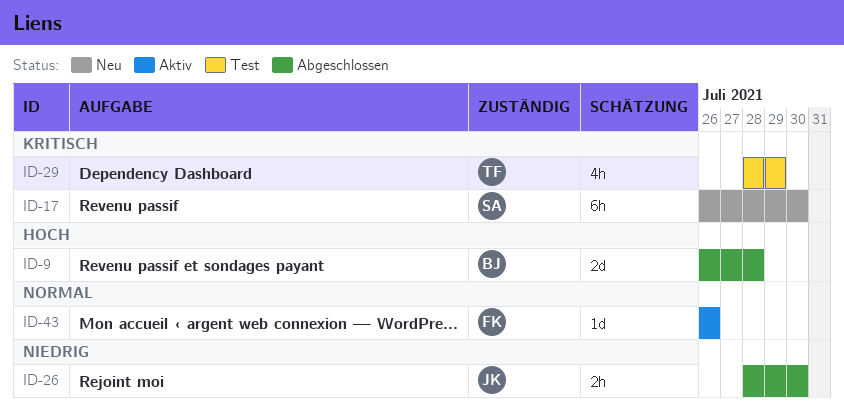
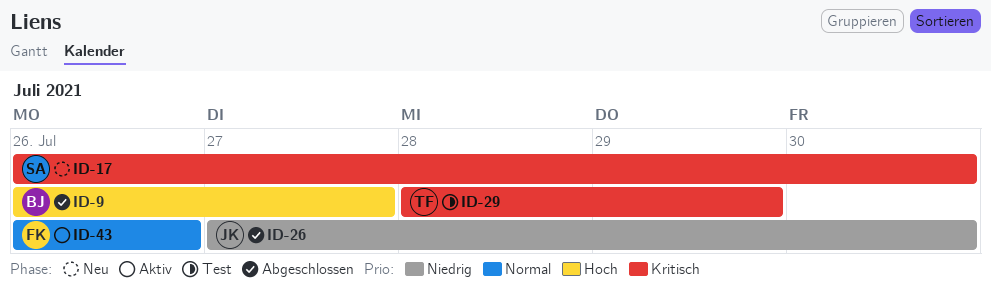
ID-9, due: Jul 28 -> Jul 27
ID-26, start: Jul 28 -> Jul 27

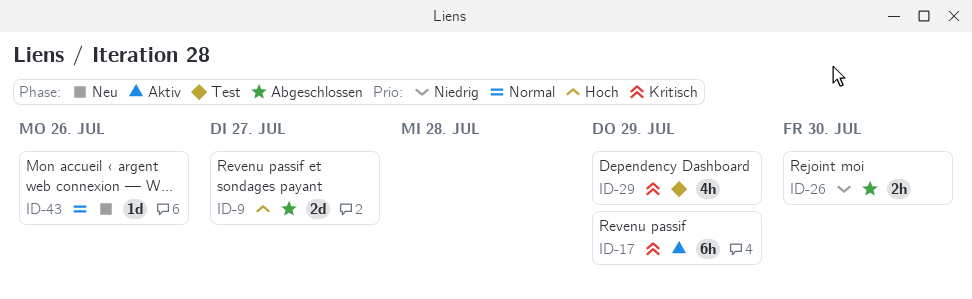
ID-17, status: Neu -> Aktiv
ID-17, due: Jul 30 -> Jul 29
ID-43, status: Aktiv -> Neu

